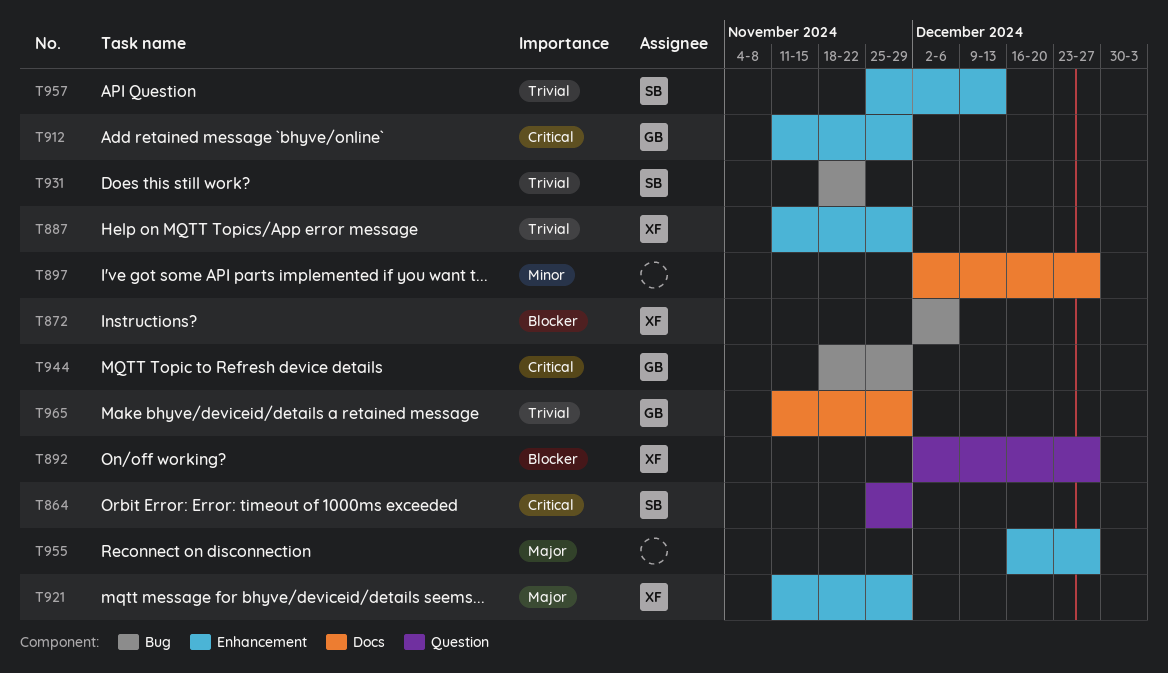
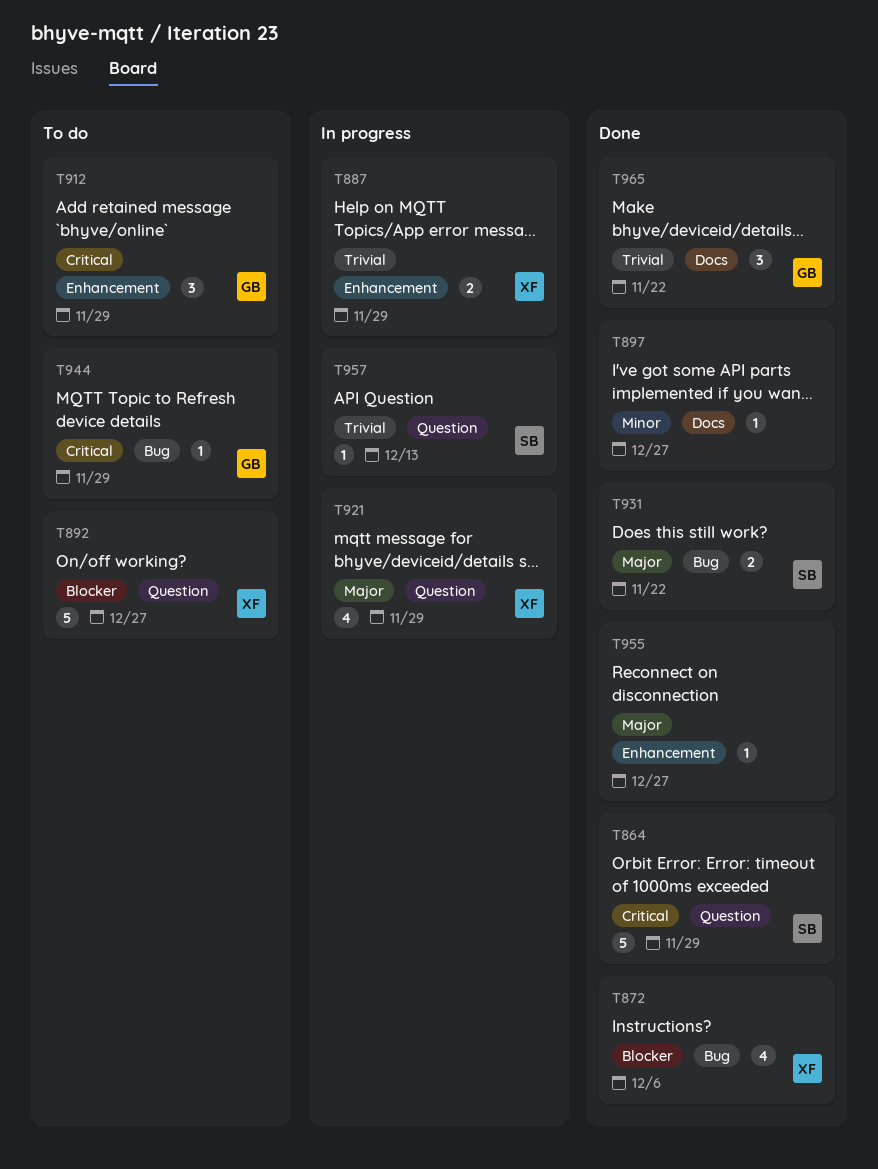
T921, label: Enhancement -> Question
T931, priority: Trivial -> Major
T957, label: Enhancement -> Question
T965, due: Nov 29 -> Nov 22

